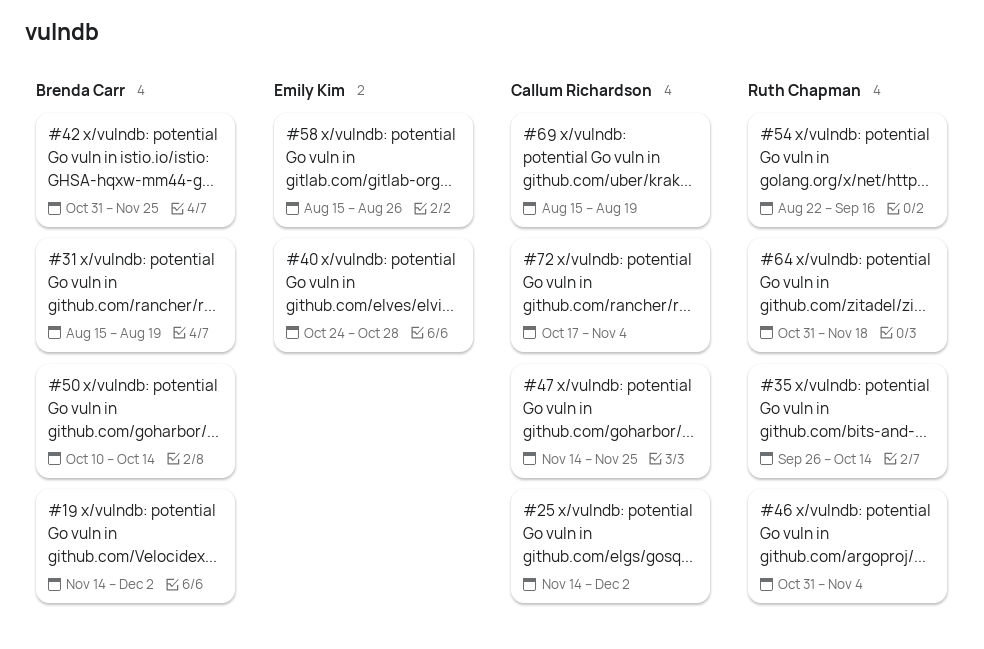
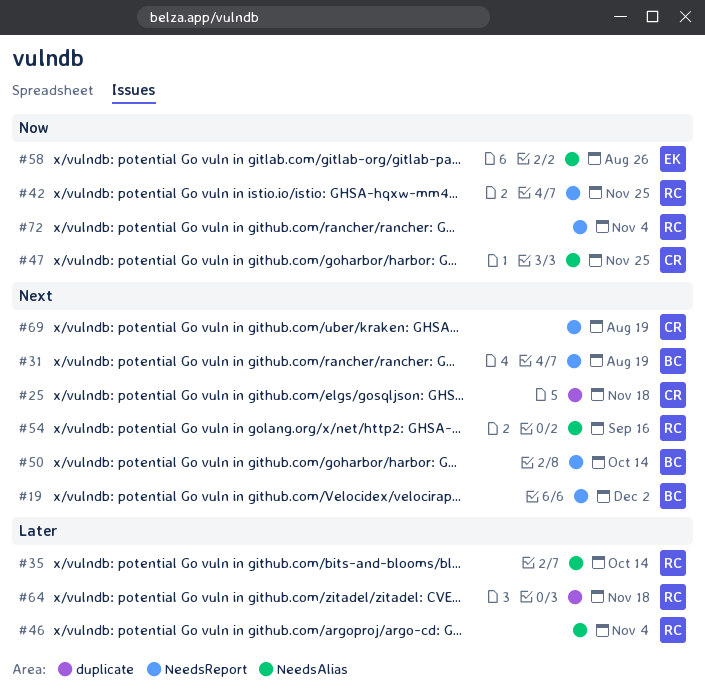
#25, due: Dec 2 -> Nov 18
#40: present -> none
#42, owner: Brenda Carr -> Ruth Chapman
#72, owner: Callum Richardson -> Ruth Chapman

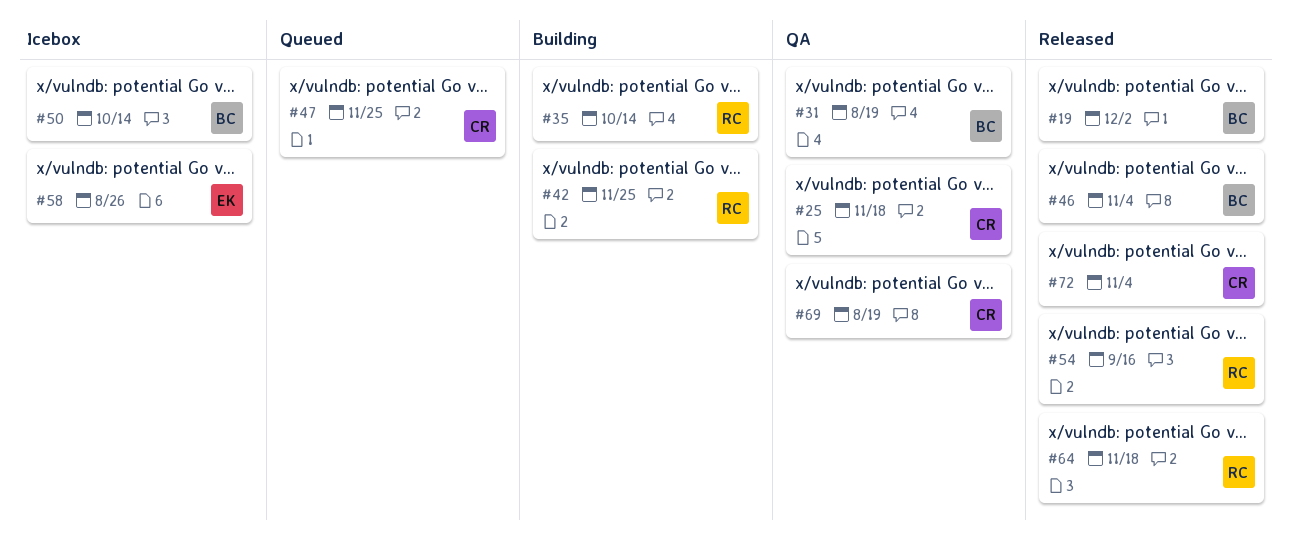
#46, owner: RC -> BC
#72, owner: RC -> CR

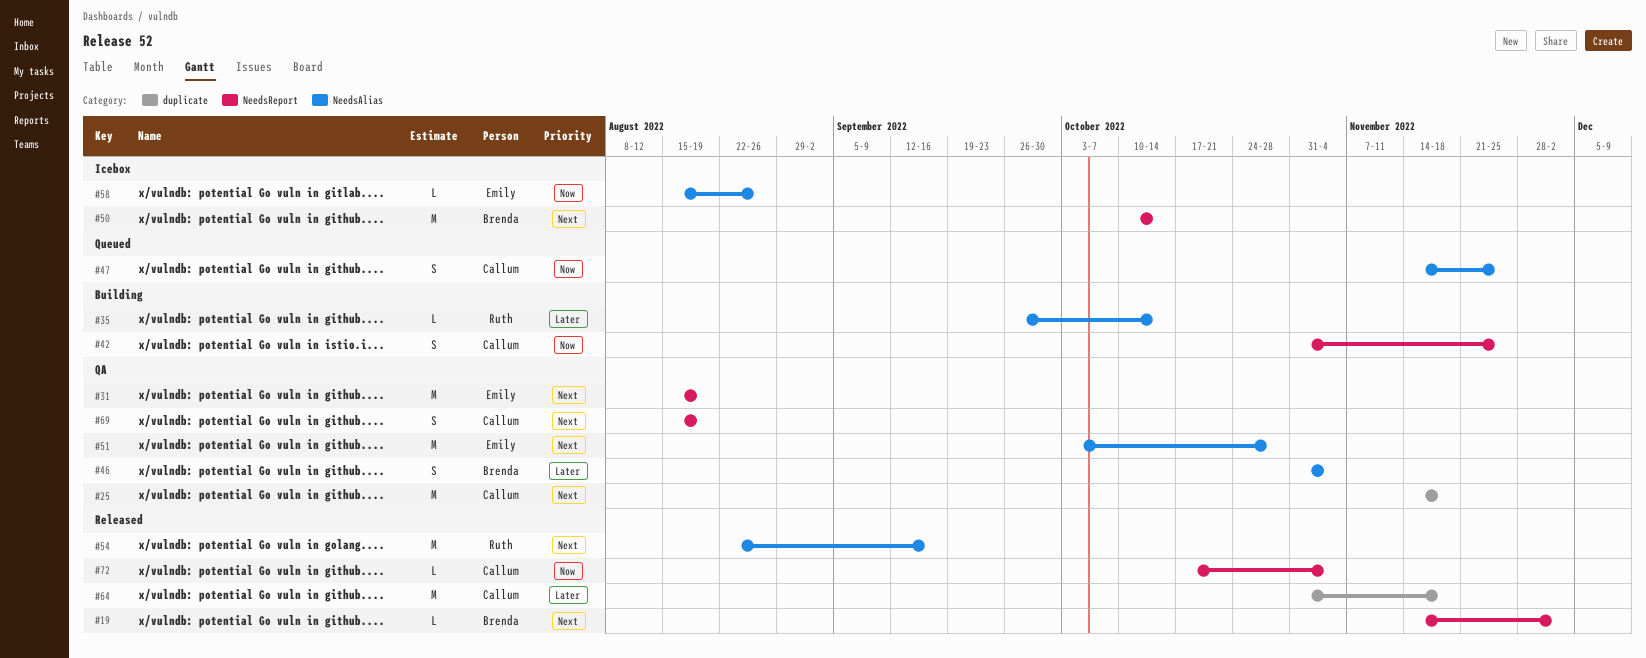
#31, owner: Brenda -> Emily
#42, owner: Ruth -> Callum
#46, status: Released -> QA
#51: none -> present
#64, owner: Ruth -> Callum

